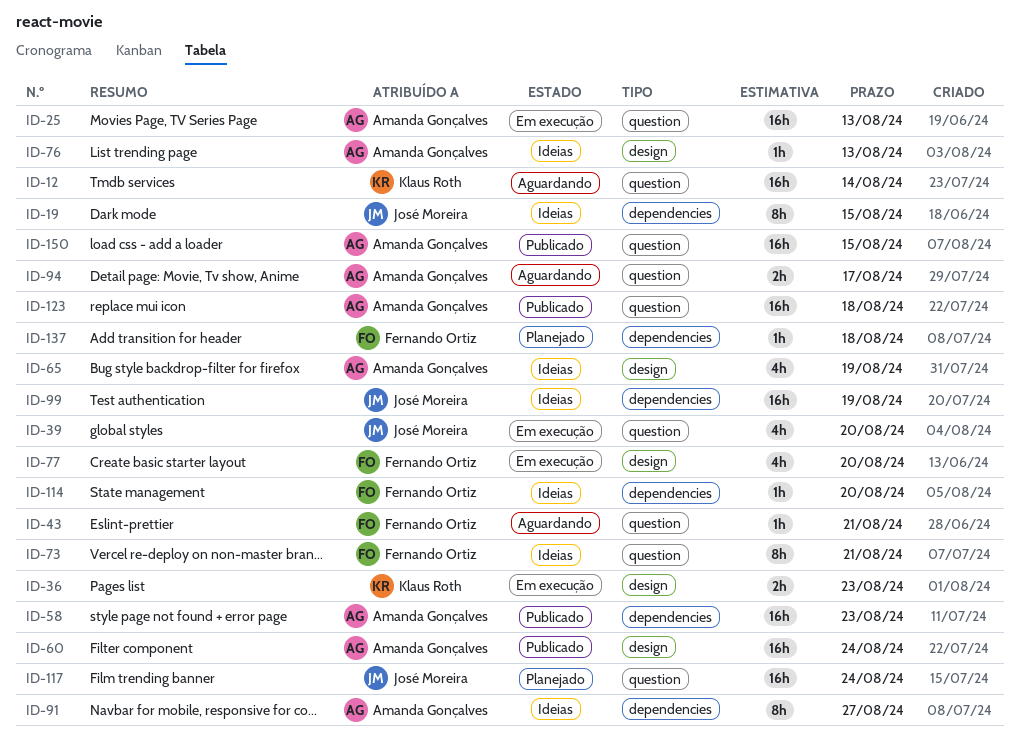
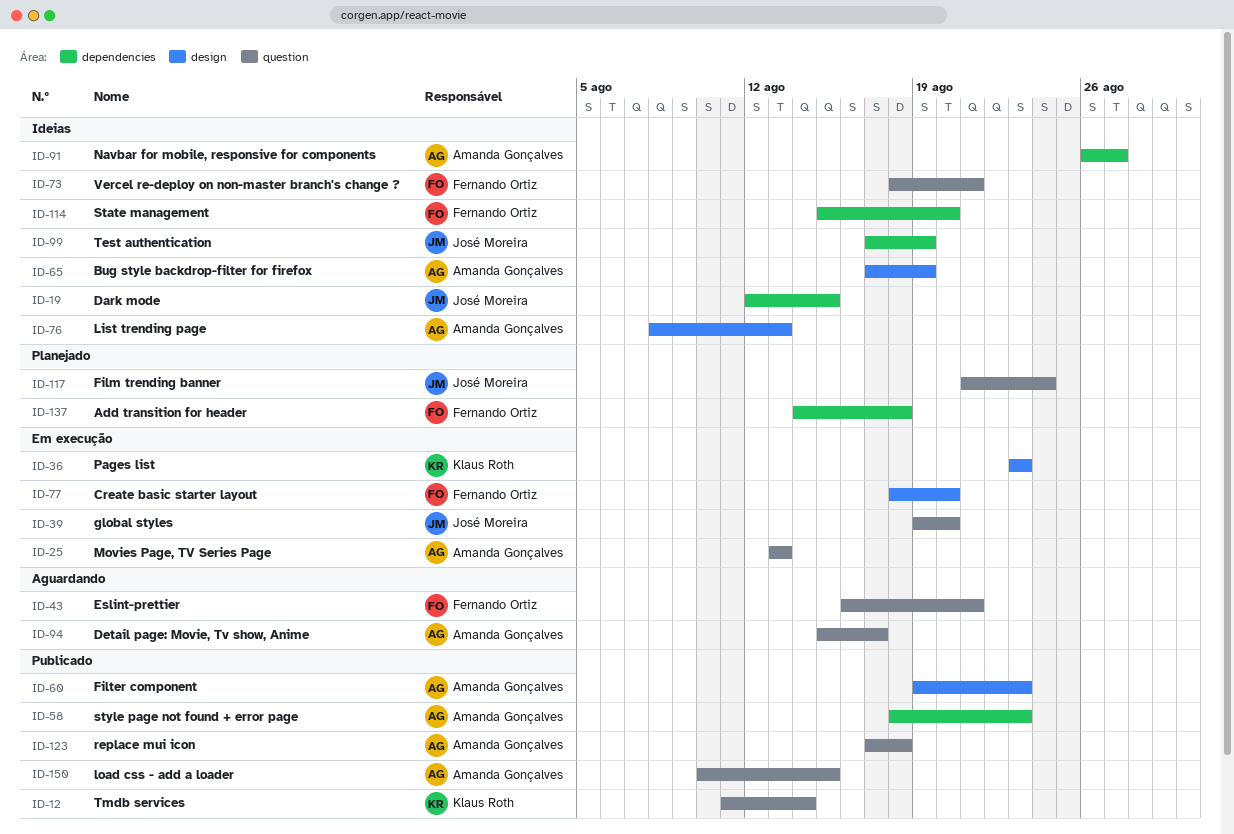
ID-12, status: Aguardando -> Publicado
ID-60, due: Aug 24 -> Aug 23

